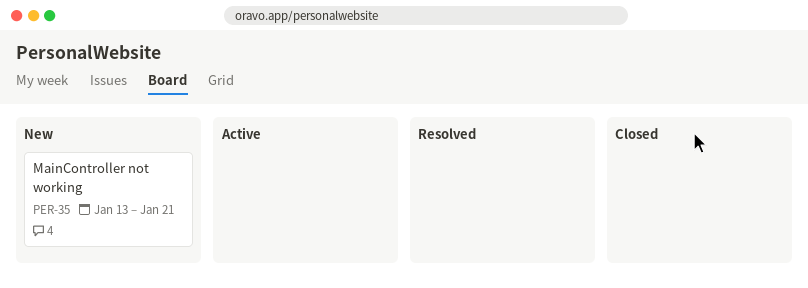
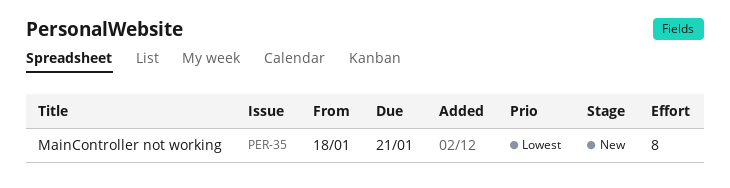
PER-35, start: Jan 13 -> Jan 18

